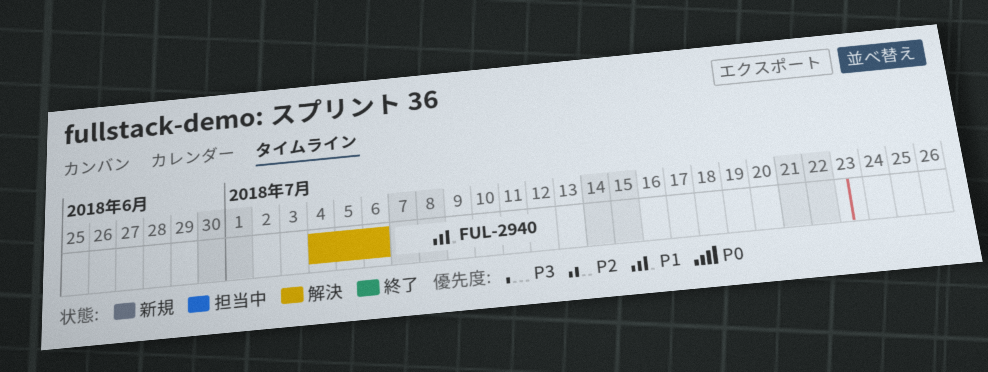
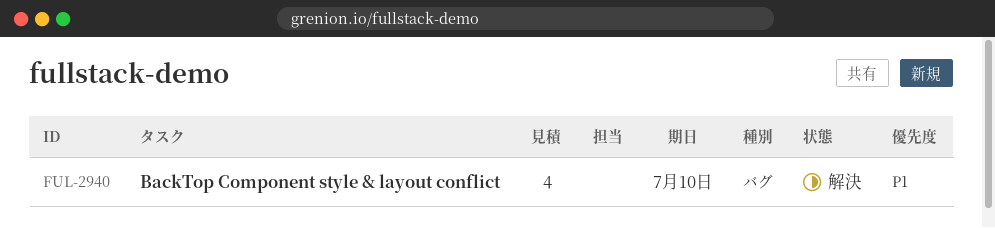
FUL-2940, due: Jul 6 -> Jul 10

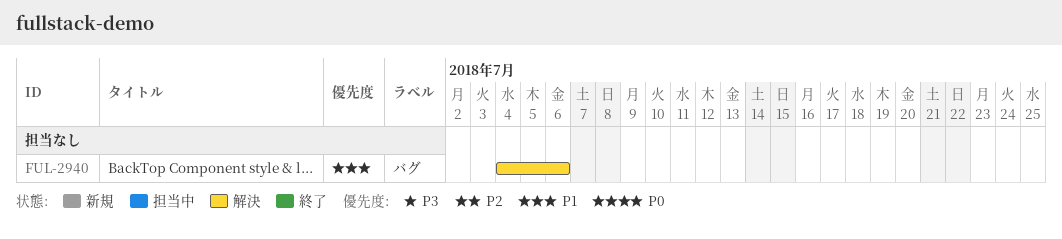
FUL-2940, due: Jul 10 -> Jul 6

